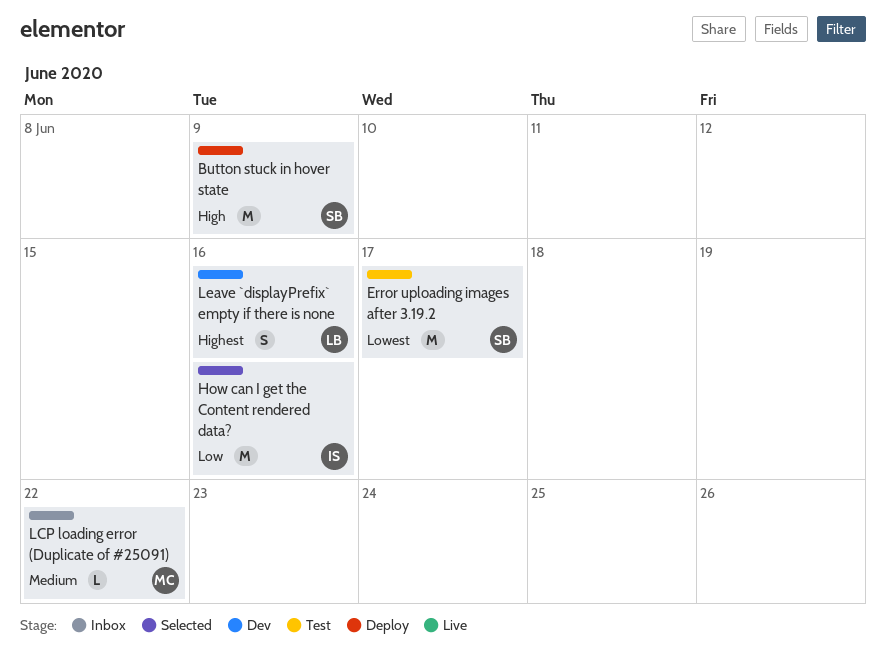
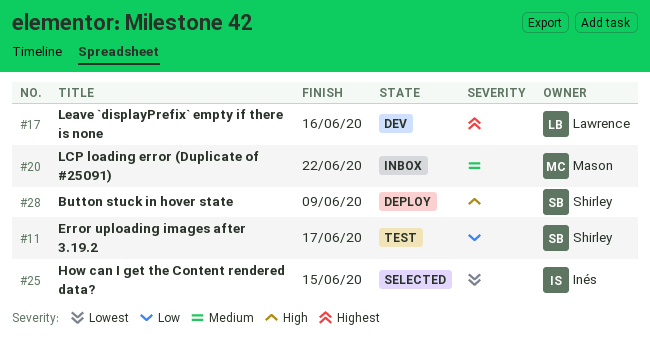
Error uploading images after 3.19.2, priority: Lowest -> Low
How can I get the Content rendered data?, priority: Low -> Lowest
How can I get the Content rendered data?, due: Jun 16 -> Jun 15

